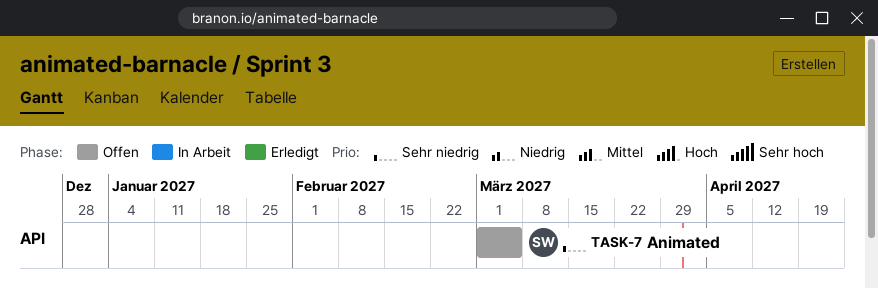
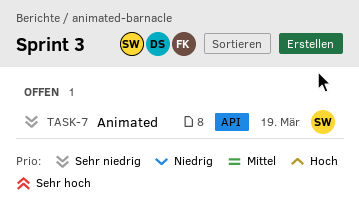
TASK-7, due: Mar 5 -> Mar 19

